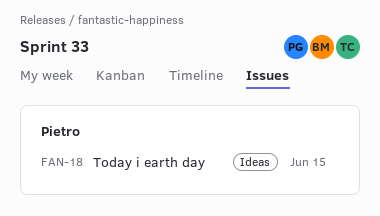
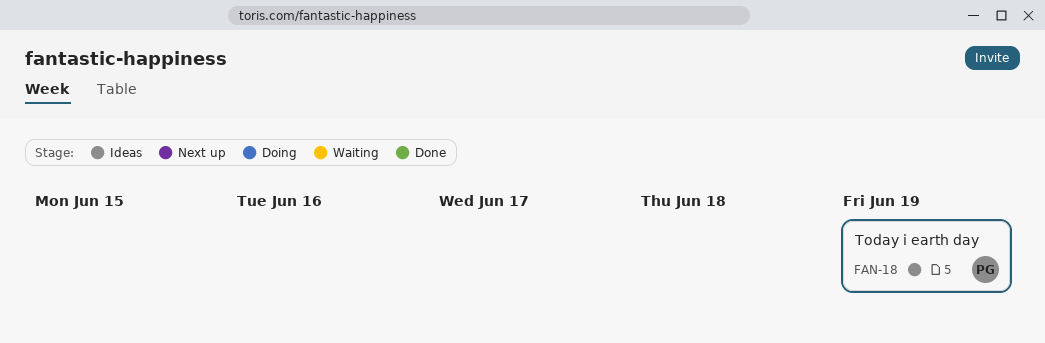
FAN-18, due: Jun 15 -> Jun 19

